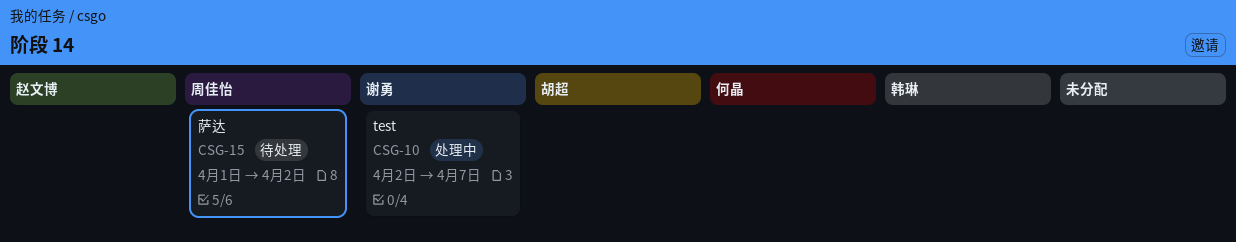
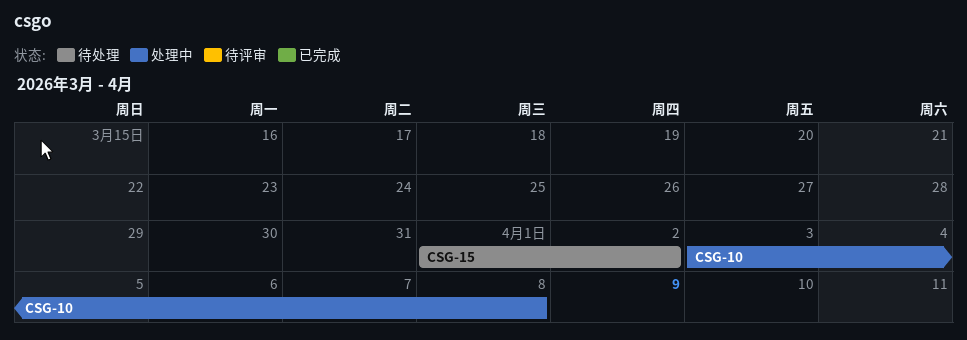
CSG-10, start: Apr 2 -> Apr 3
CSG-10, due: Apr 7 -> Apr 8

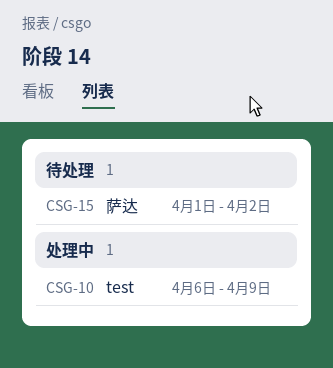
CSG-10, start: Apr 3 -> Apr 6
CSG-10, due: Apr 8 -> Apr 9

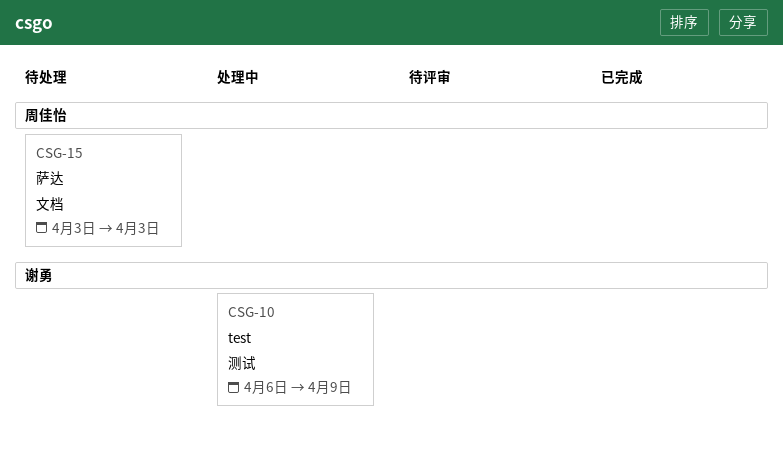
CSG-15, start: Apr 1 -> Apr 3
CSG-15, due: Apr 2 -> Apr 3

